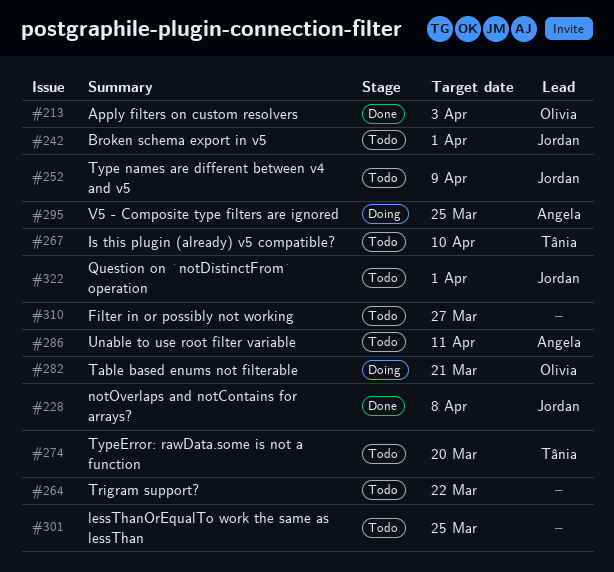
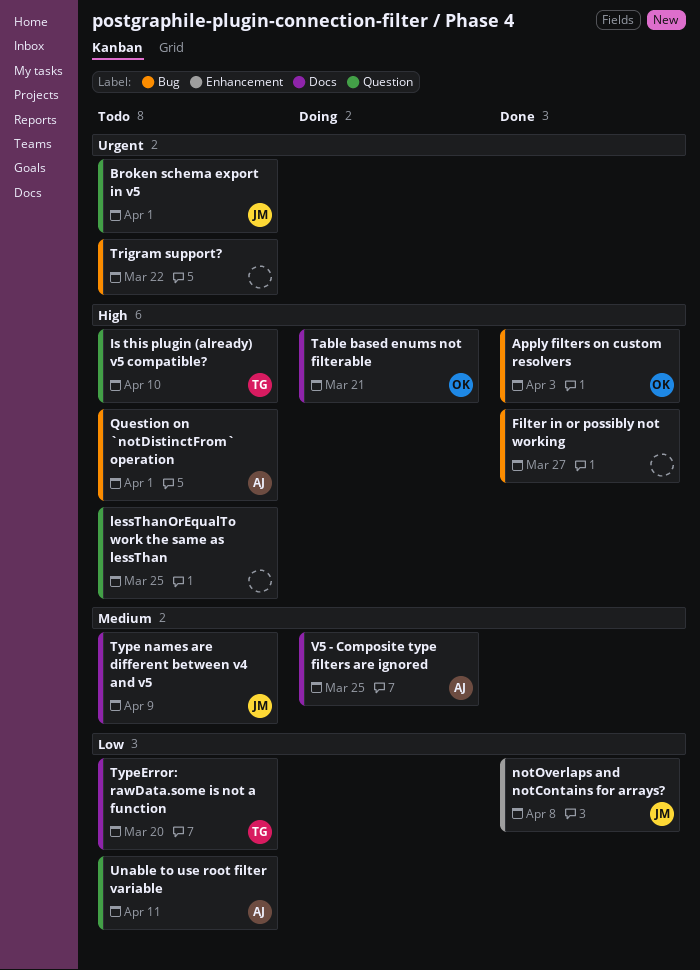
Filter in or possibly not working, status: Todo -> Done
Question on `notDistinctFrom` operation, owner: Jordan -> Angela

